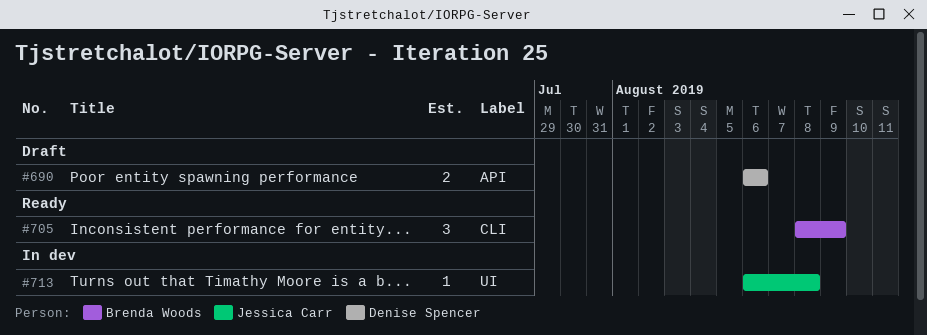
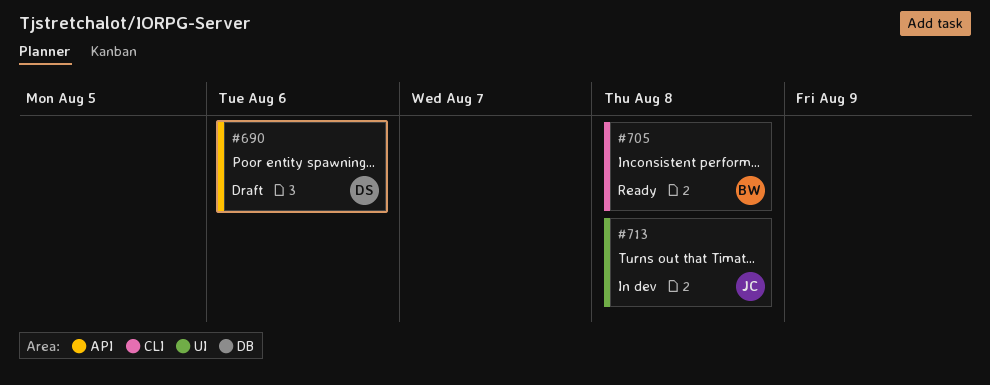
#705, due: Aug 9 -> Aug 8

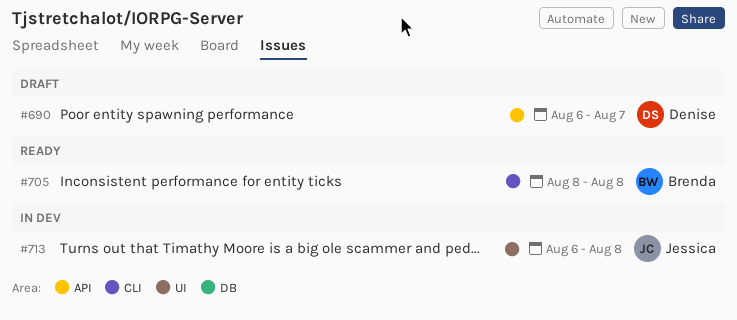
#690, due: Aug 6 -> Aug 7

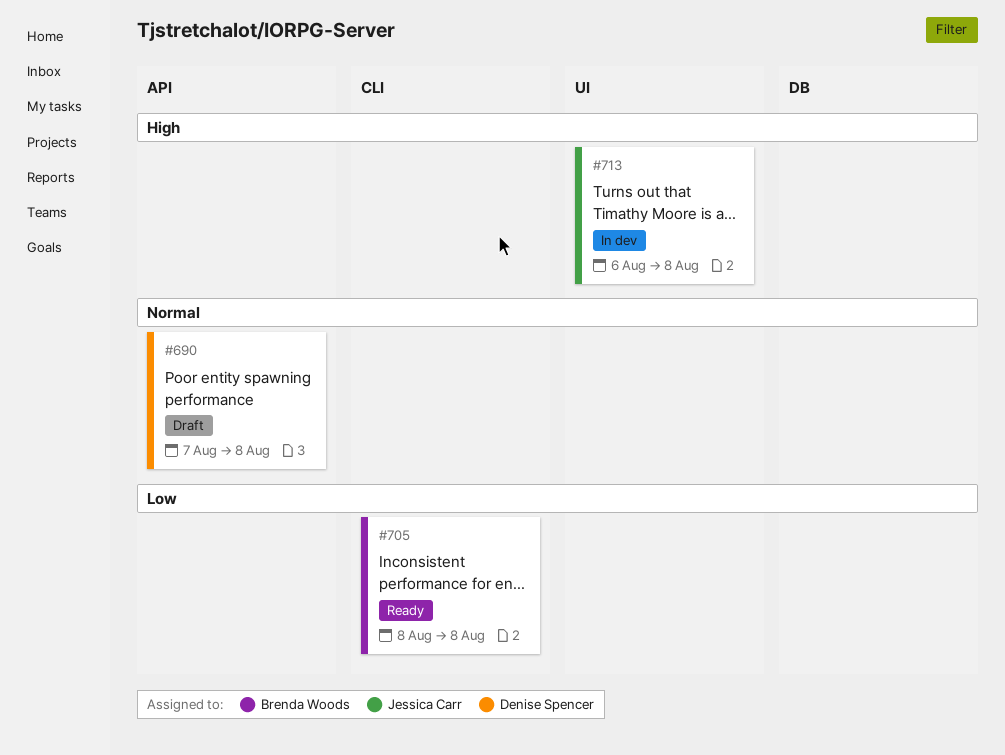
#690, start: Aug 6 -> Aug 7
#690, due: Aug 7 -> Aug 8

